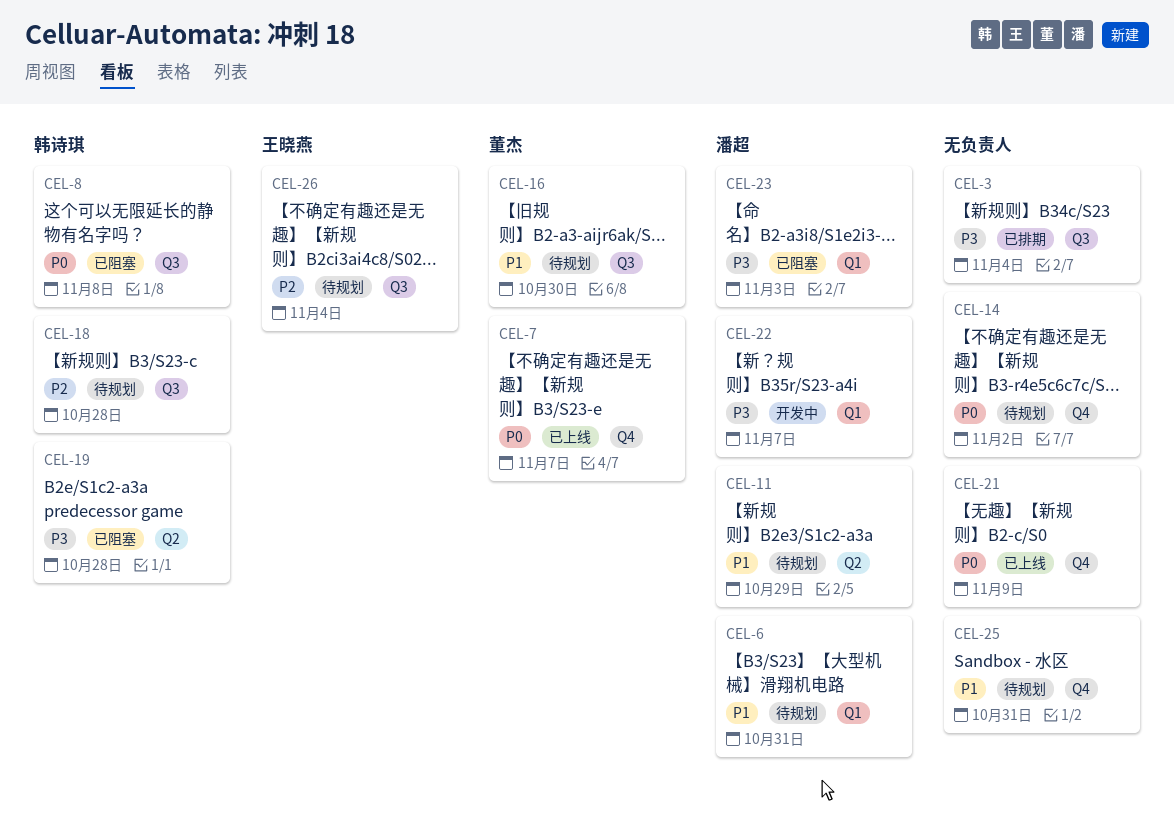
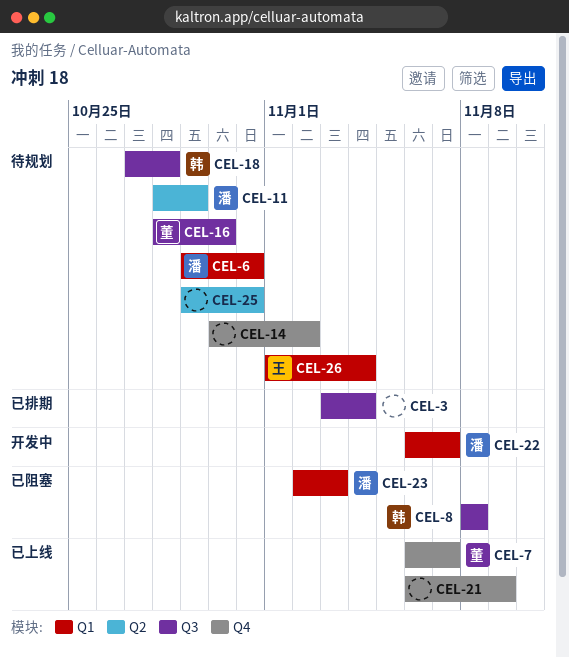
CEL-19: present -> none
CEL-25, label: Q4 -> Q2
CEL-26, label: Q3 -> Q1

